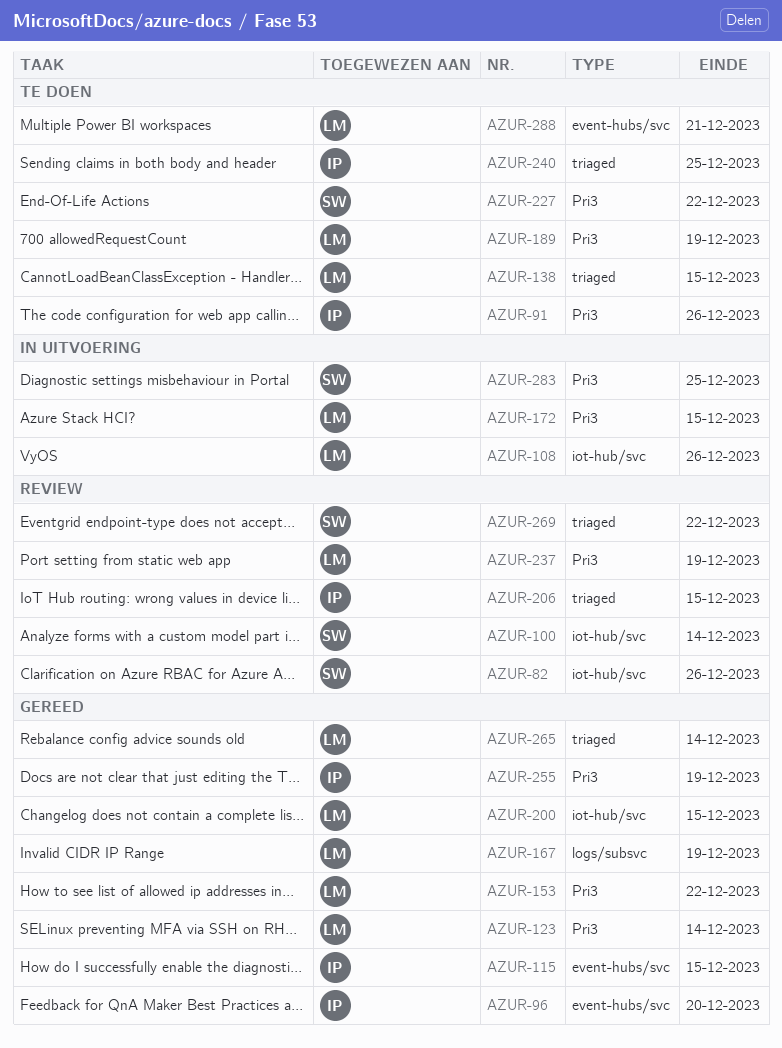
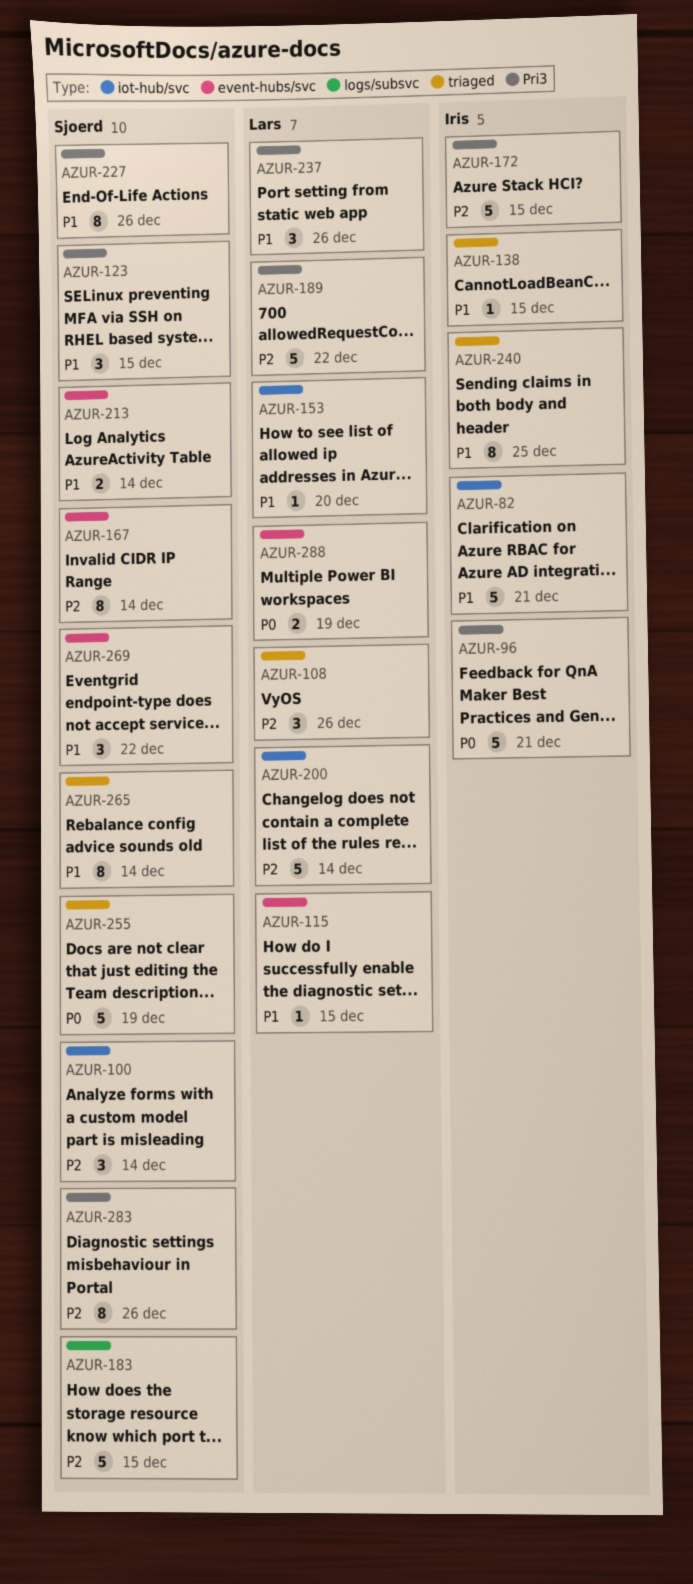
AZUR-82, owner: Sjoerd -> Iris
AZUR-82, due: Dec 26 -> Dec 21
AZUR-91: present -> none
AZUR-96, label: event-hubs/svc -> Pri3
AZUR-96, due: Dec 20 -> Dec 21
AZUR-108, label: iot-hub/svc -> triaged
AZUR-115, owner: Iris -> Lars
AZUR-123, owner: Lars -> Sjoerd
AZUR-123, due: Dec 14 -> Dec 15
AZUR-138, owner: Lars -> Iris
AZUR-153, label: Pri3 -> iot-hub/svc
AZUR-153, due: Dec 22 -> Dec 20
AZUR-167, owner: Lars -> Sjoerd
AZUR-167, label: logs/subsvc -> event-hubs/svc
AZUR-167, due: Dec 19 -> Dec 14
AZUR-172, owner: Lars -> Iris
AZUR-183: none -> present
AZUR-189, due: Dec 19 -> Dec 22
AZUR-200, due: Dec 15 -> Dec 14
AZUR-206: present -> none
AZUR-213: none -> present
AZUR-227, due: Dec 22 -> Dec 26
AZUR-237, due: Dec 19 -> Dec 26
AZUR-255, owner: Iris -> Sjoerd
AZUR-255, label: Pri3 -> triaged
AZUR-265, owner: Lars -> Sjoerd
AZUR-269, label: triaged -> event-hubs/svc
AZUR-283, due: Dec 25 -> Dec 26
AZUR-288, due: Dec 21 -> Dec 19

